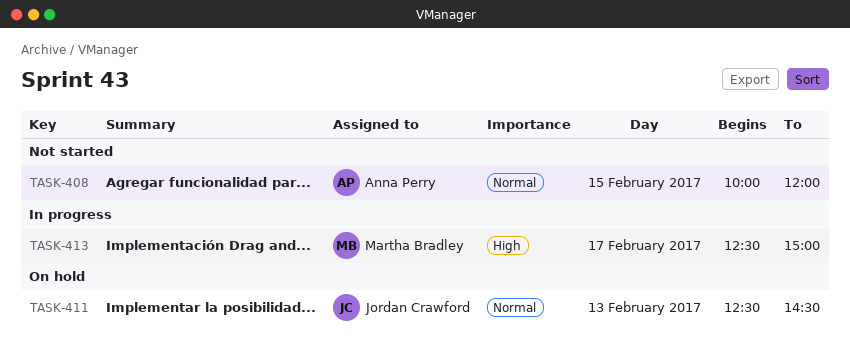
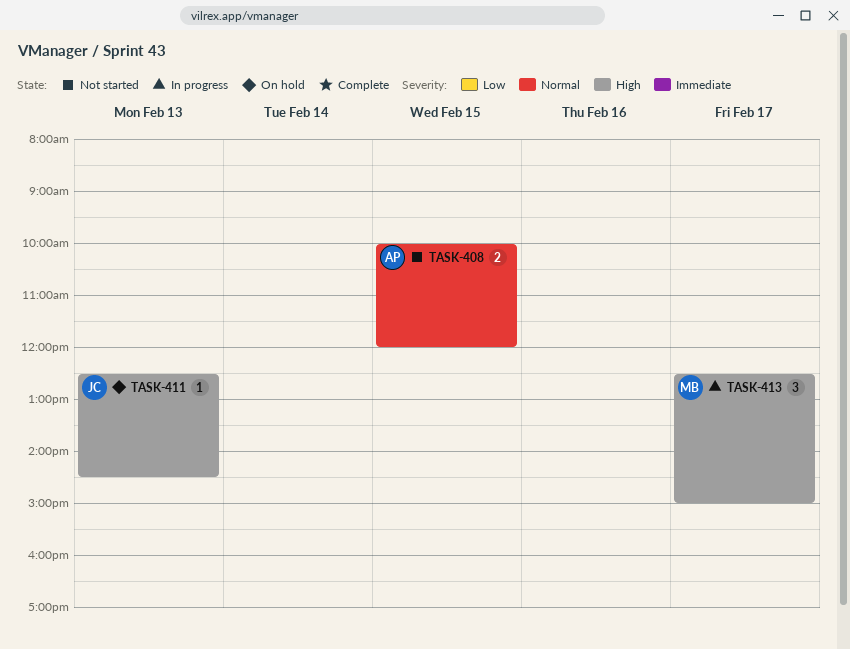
TASK-411, priority: Normal -> High

